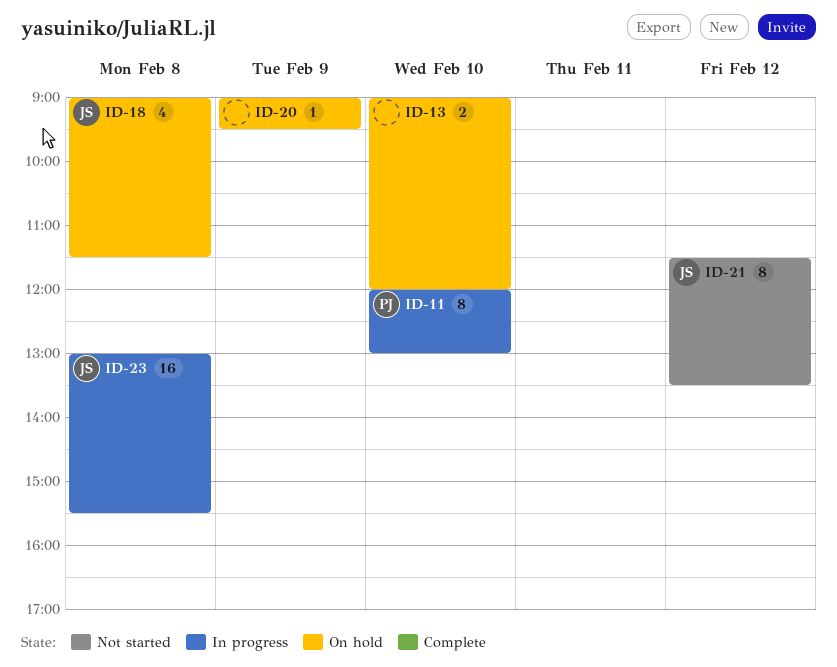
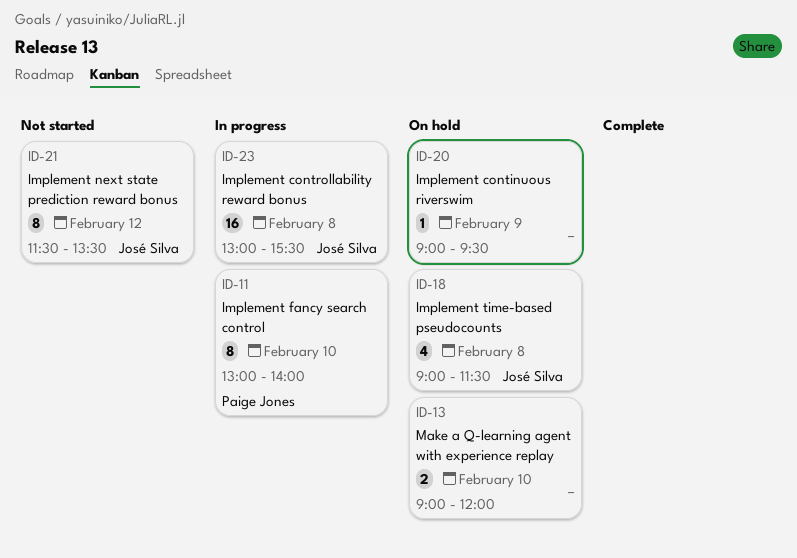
ID-11, begins: 12:00 -> 13:00
ID-11, ends: 13:00 -> 14:00

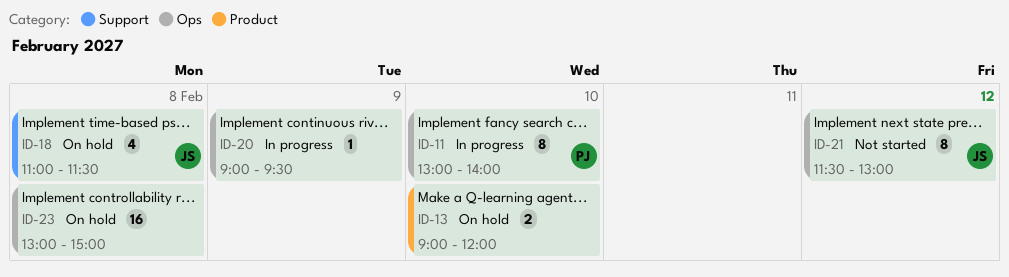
ID-18, begins: 09:00 -> 11:00
ID-20, status: On hold -> In progress
ID-21, ends: 13:30 -> 13:00
ID-23, status: In progress -> On hold
ID-23, owner: José Silva -> none
ID-23, ends: 15:30 -> 15:00

